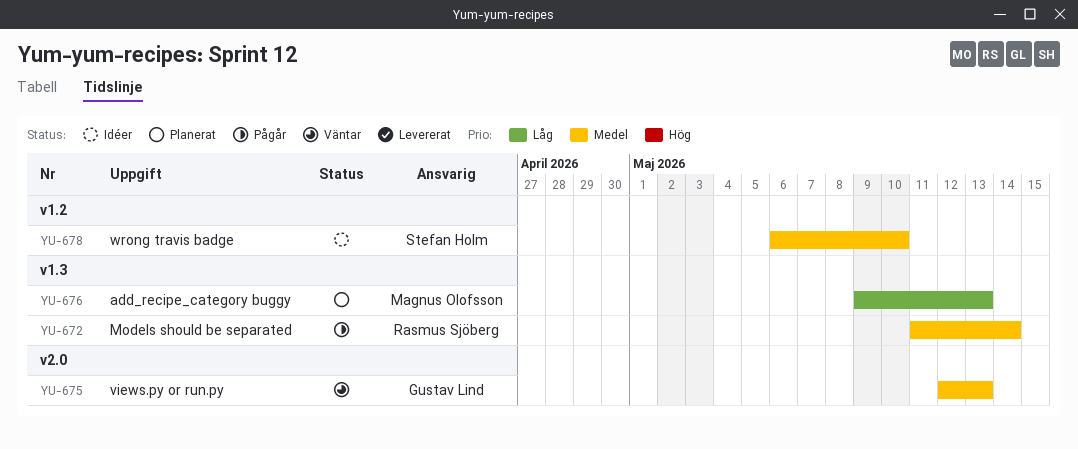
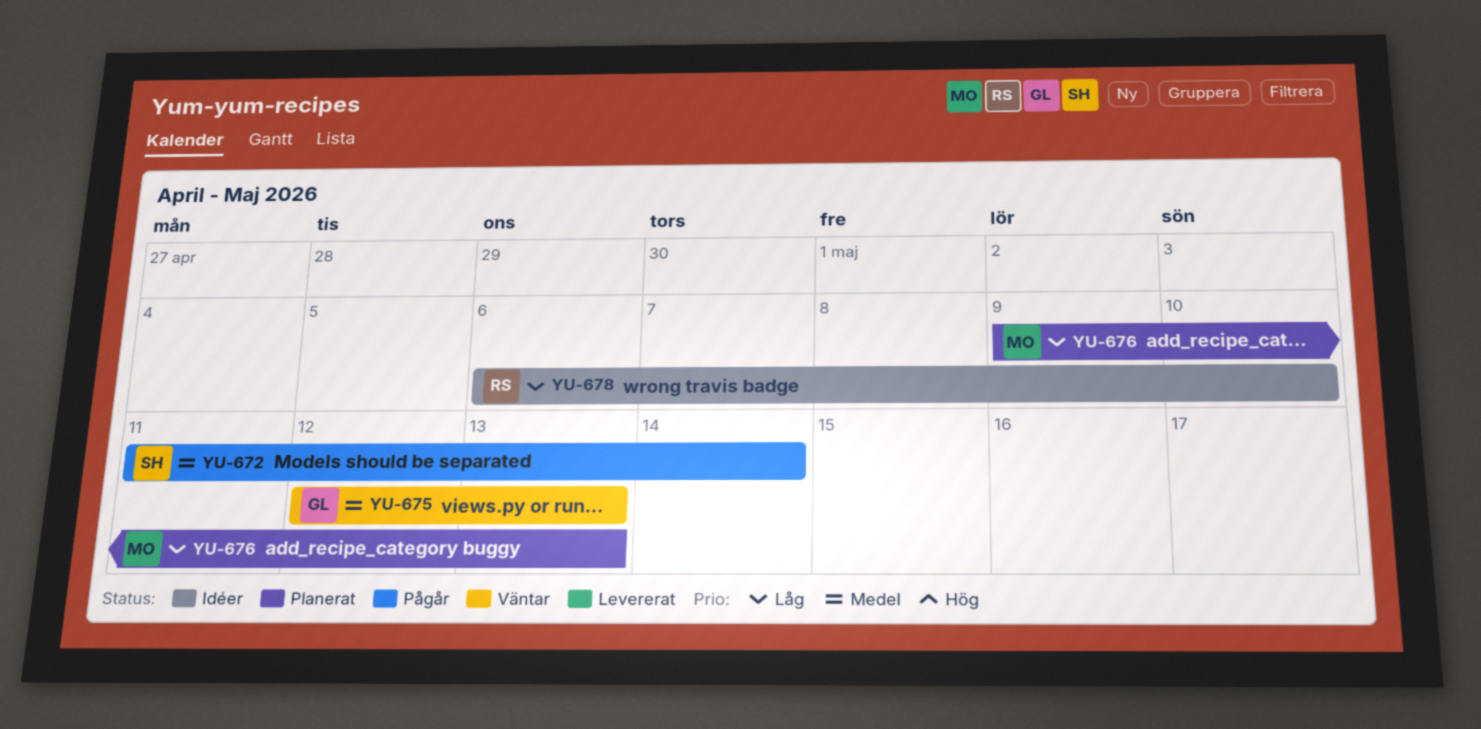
YU-672, owner: Rasmus Sjöberg -> Stefan Holm
YU-678, owner: Stefan Holm -> Rasmus Sjöberg
YU-678, priority: Medel -> Låg

